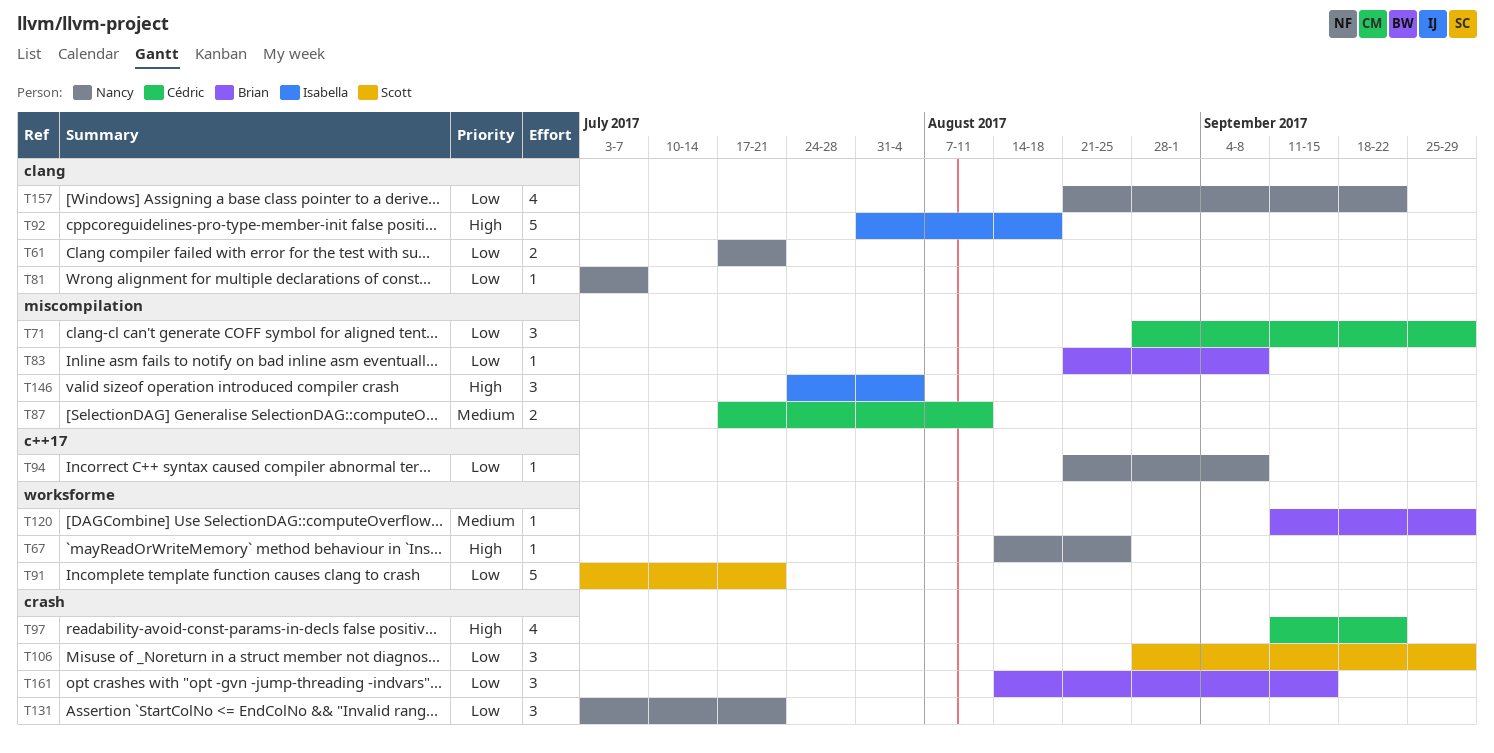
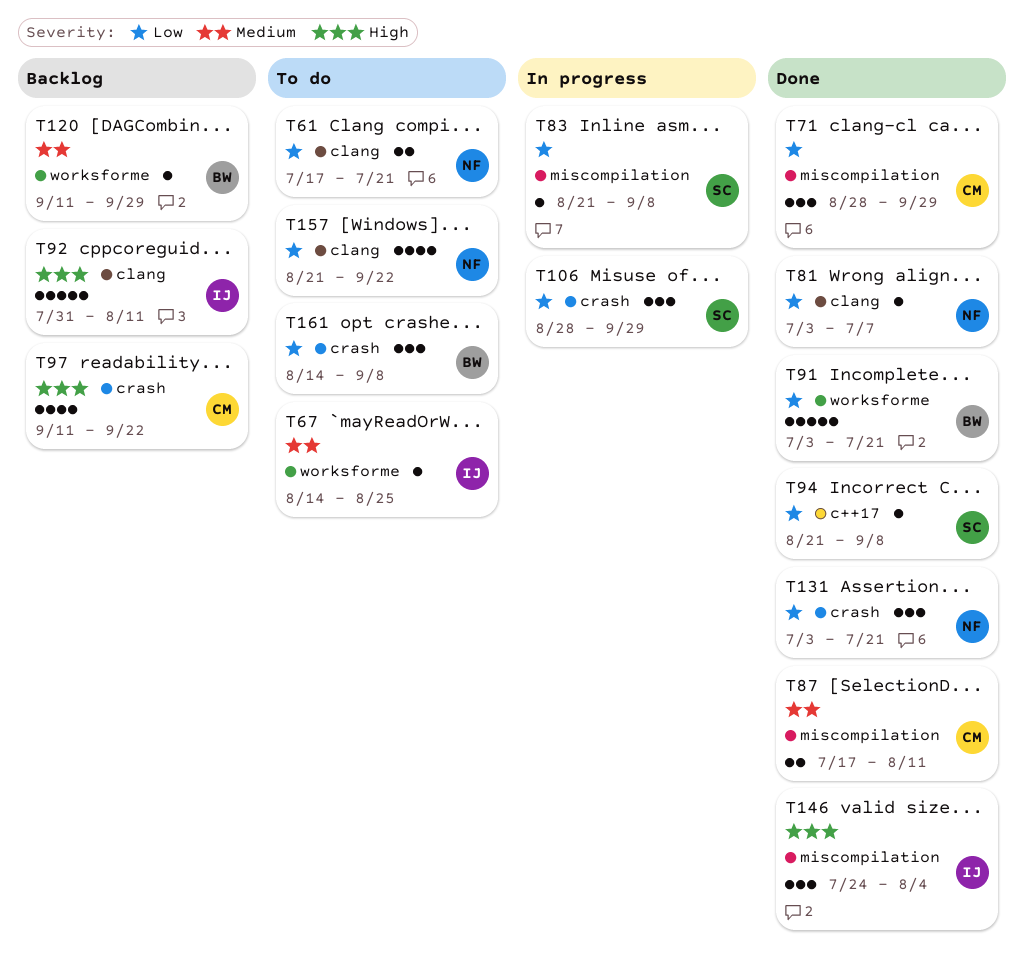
T67, owner: Nancy -> Isabella
T67, priority: High -> Medium
T83, owner: Brian -> Scott
T91, owner: Scott -> Brian
T92, due: Aug 18 -> Aug 11
T94, owner: Nancy -> Scott
T161, due: Sep 15 -> Sep 8

